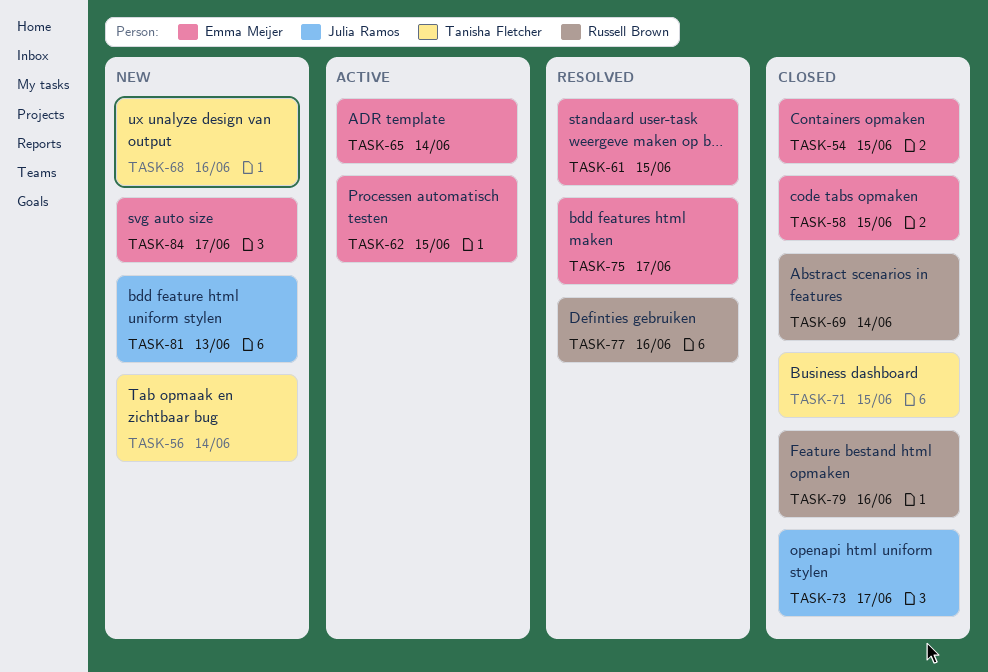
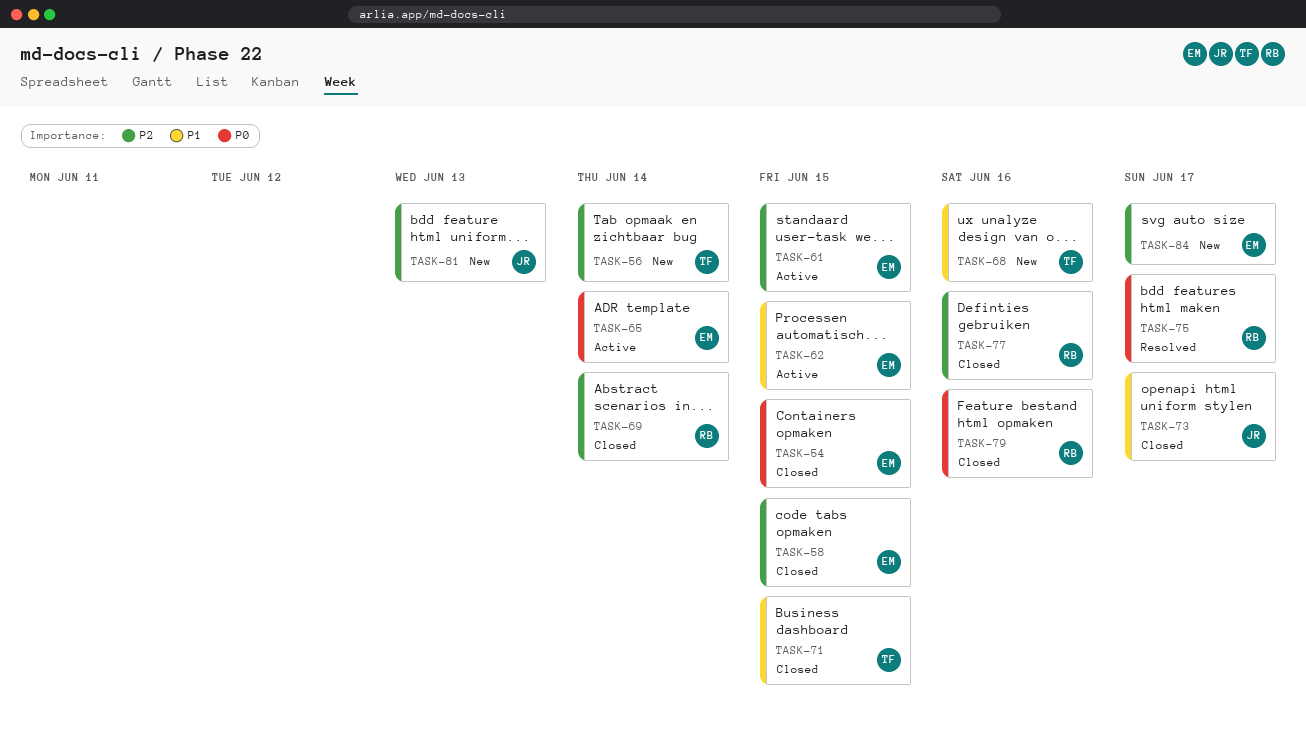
TASK-61, status: Resolved -> Active
TASK-75, owner: Emma Meijer -> Russell Brown
TASK-77, status: Resolved -> Closed

